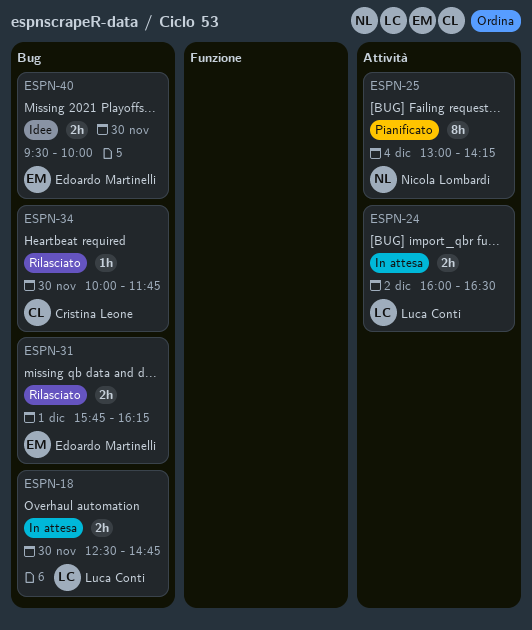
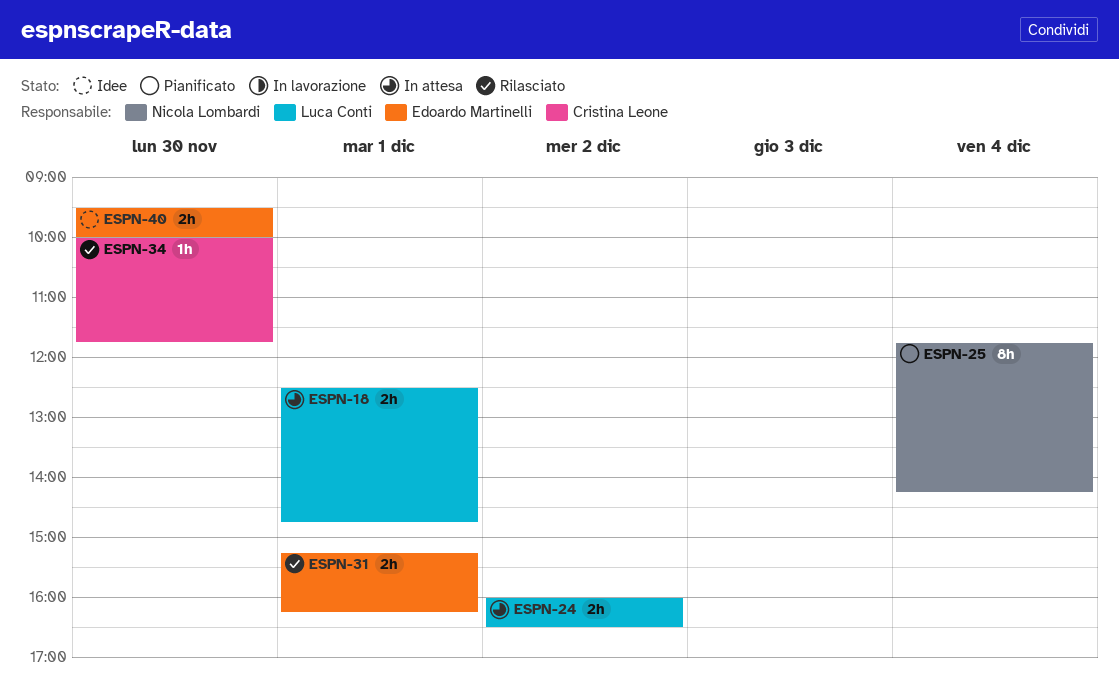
ESPN-18, day: Nov 30 -> Dec 1
ESPN-25, begins: 13:00 -> 11:45
ESPN-31, begins: 15:45 -> 15:15

